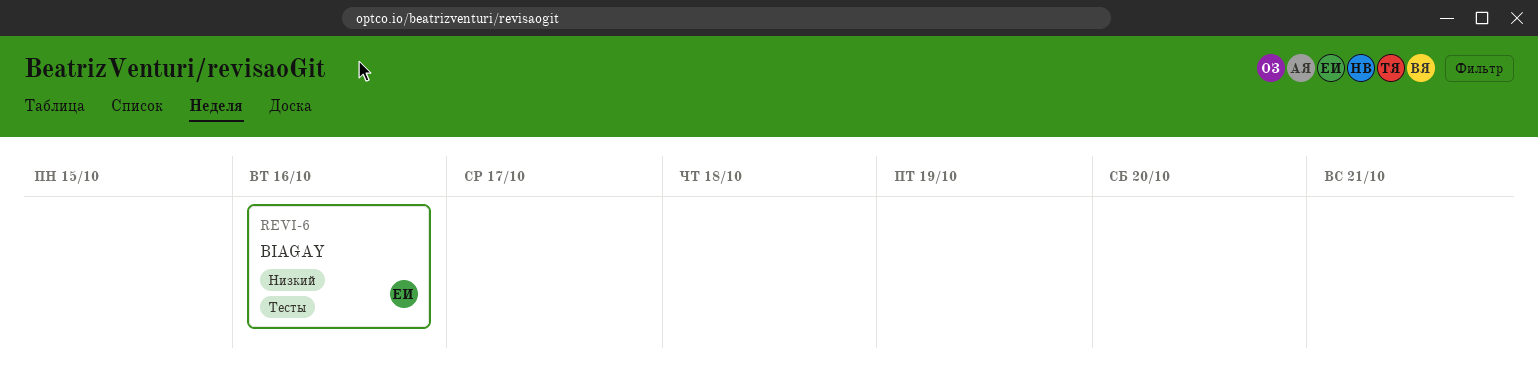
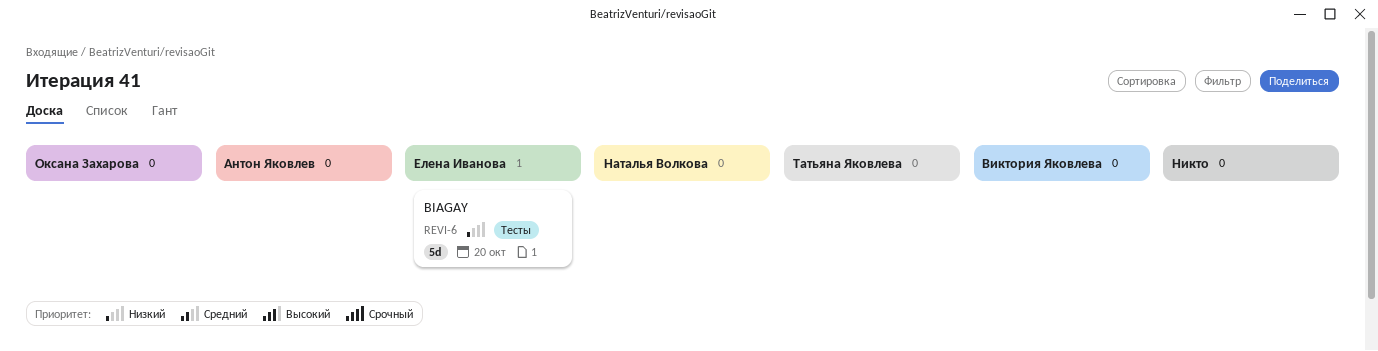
REVI-6, due: Oct 16 -> Oct 20

